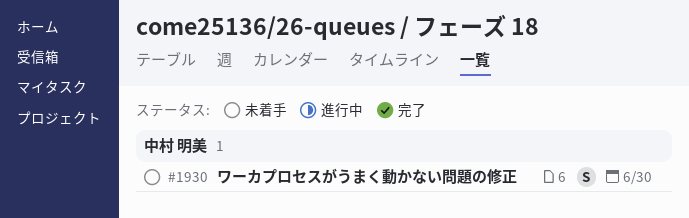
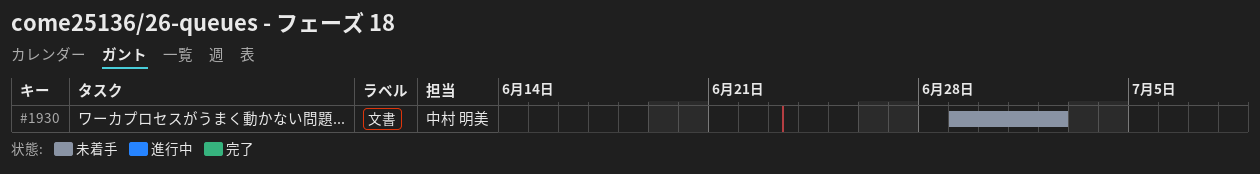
#1930, due: Jun 30 -> Jul 2

